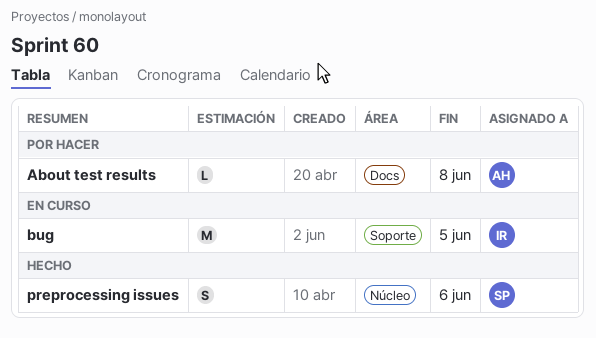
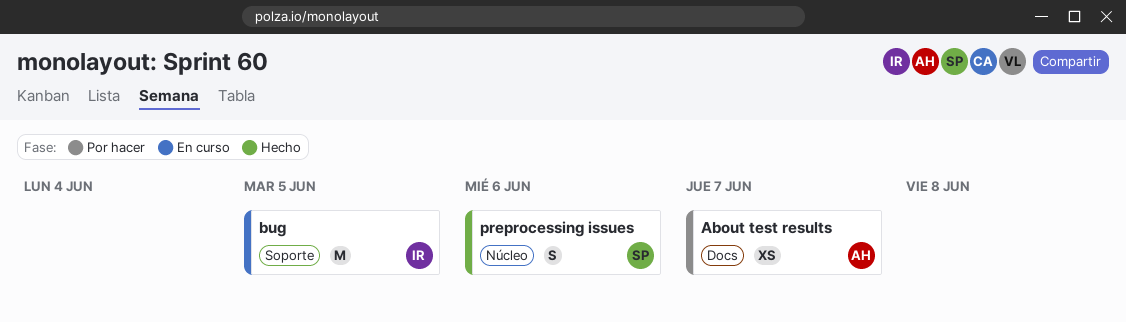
About test results, estimate: L -> XS
About test results, due: Jun 8 -> Jun 7

